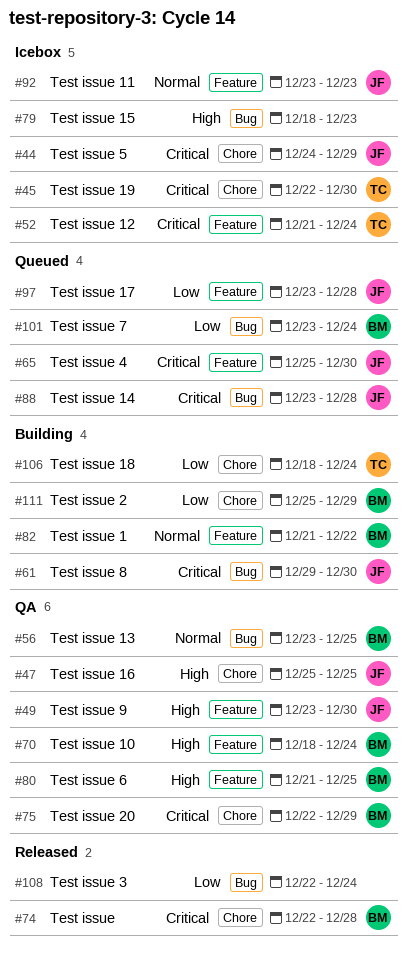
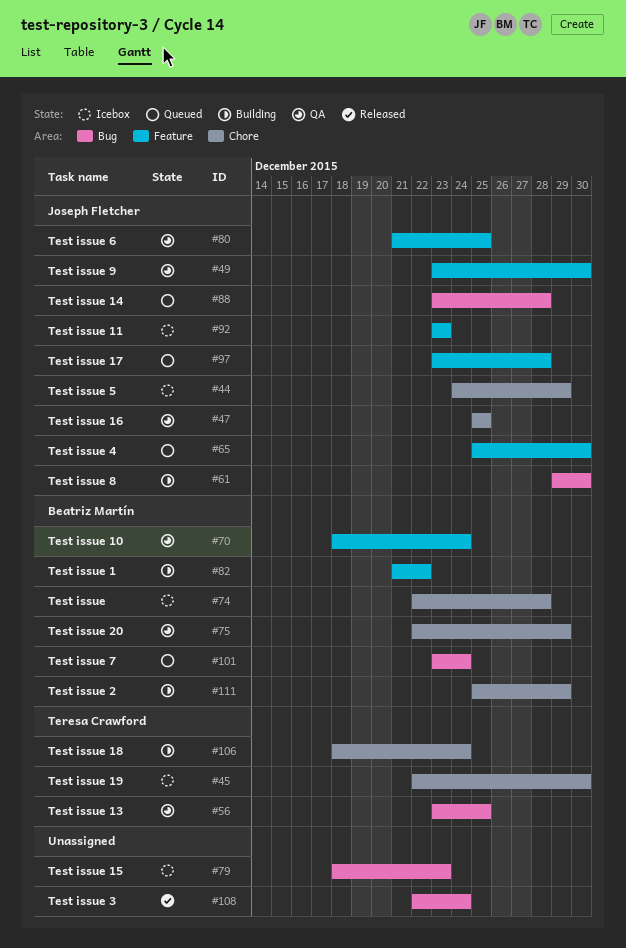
#52: present -> none
#56, owner: Beatriz Martín -> Teresa Crawford
#74, status: Released -> Icebox
#80, owner: Beatriz Martín -> Joseph Fletcher

